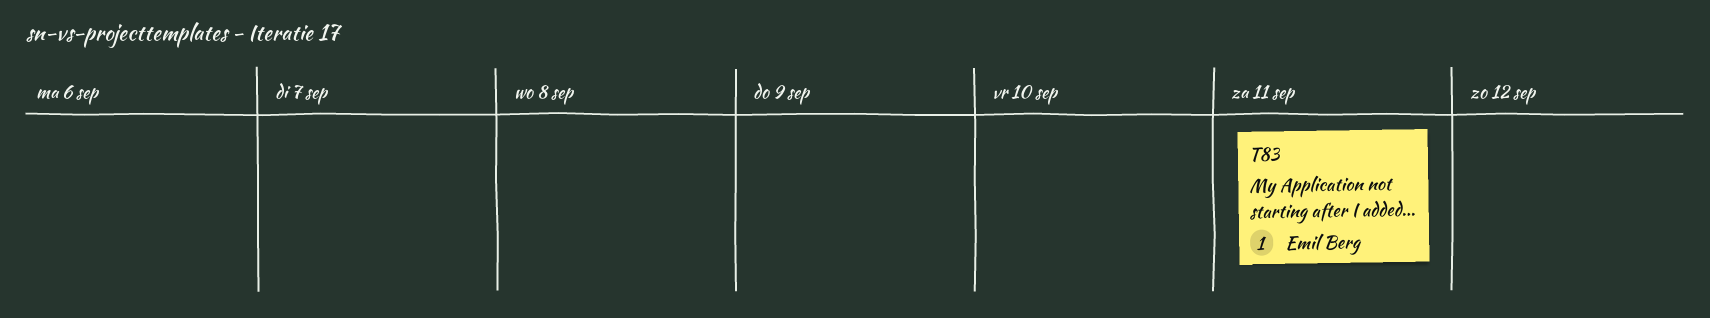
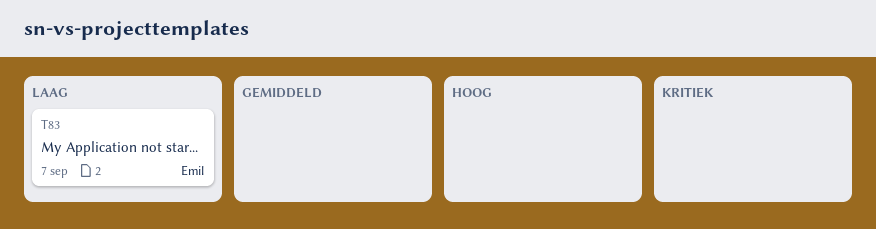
T83, due: Sep 11 -> Sep 7

